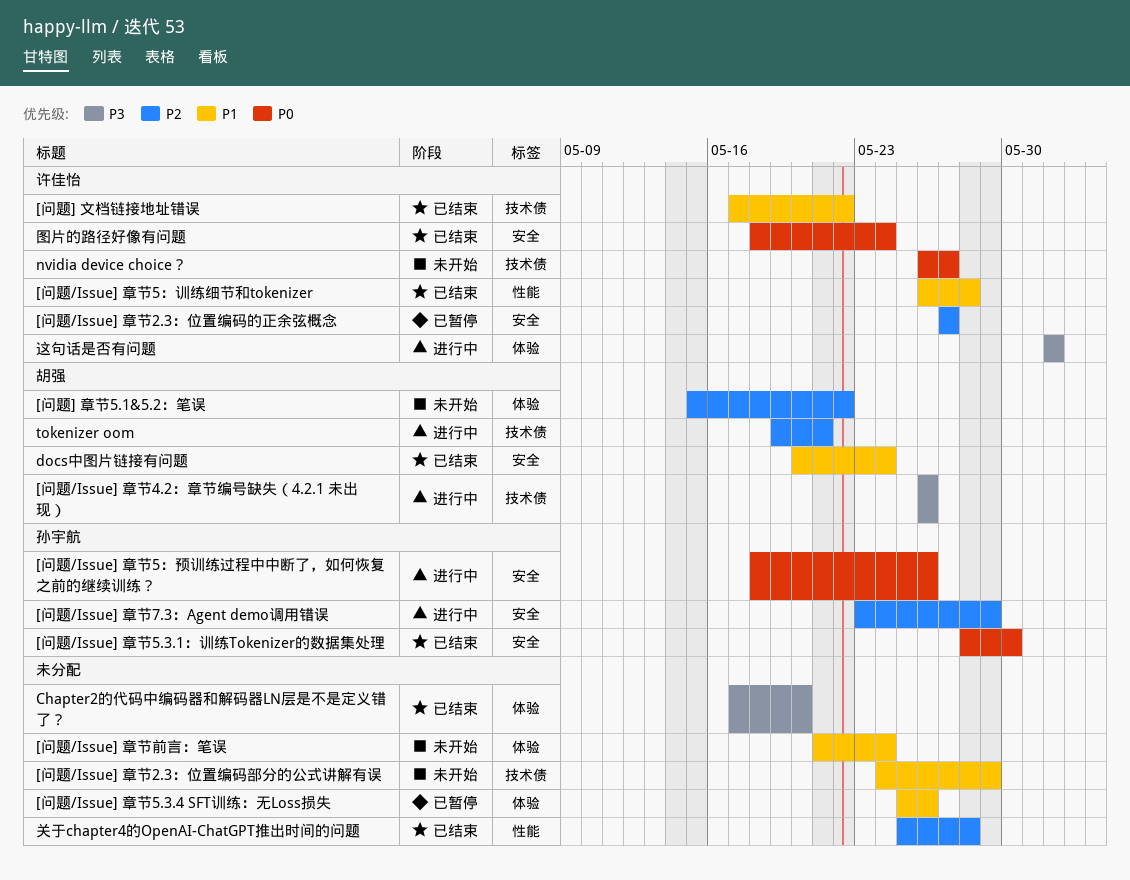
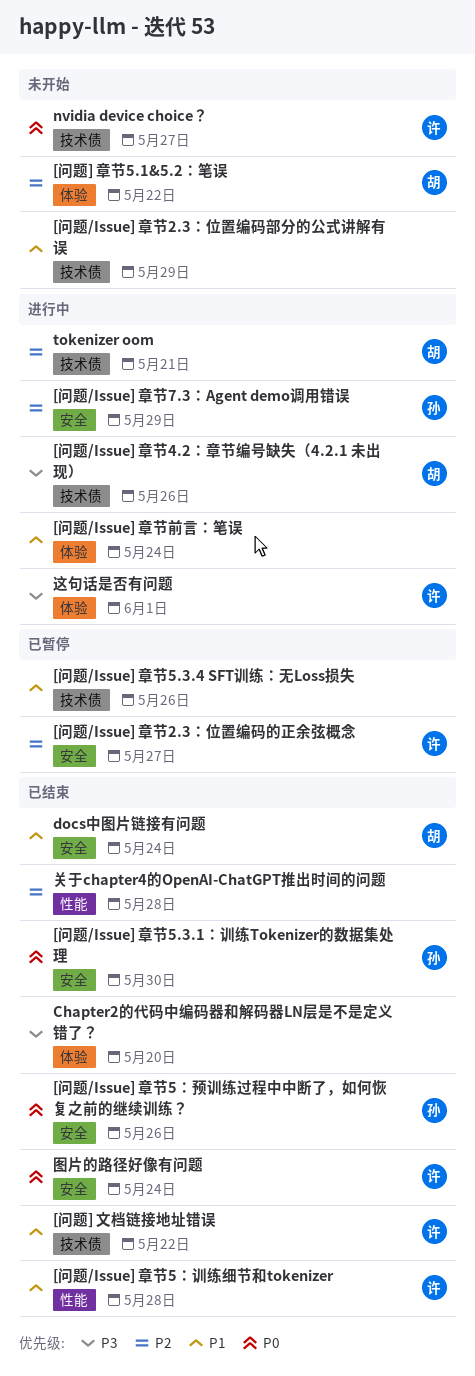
[问题/Issue] 章节5.3.4 SFT训练：无Loss损失, label: 体验 -> 技术债
[问题/Issue] 章节5：预训练过程中中断了，如何恢复之前的继续训练？, status: 进行中 -> 已结束
[问题/Issue] 章节前言：笔误, status: 未开始 -> 进行中

